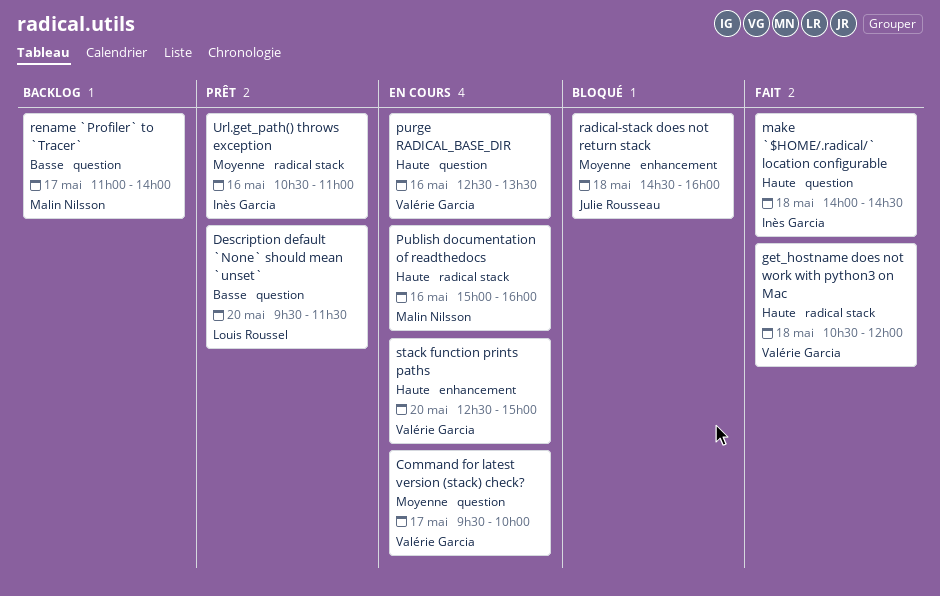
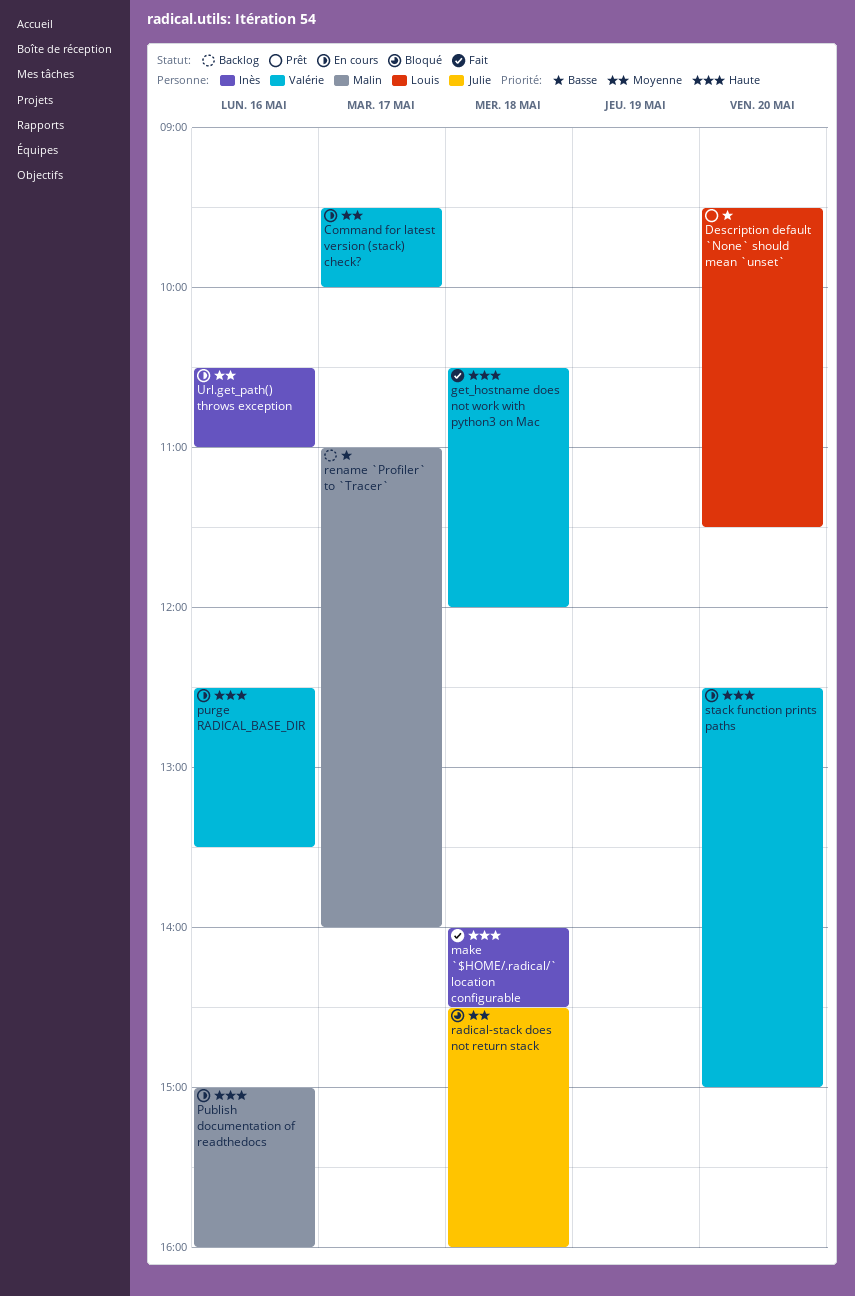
Url.get_path() throws exception, status: Prêt -> En cours

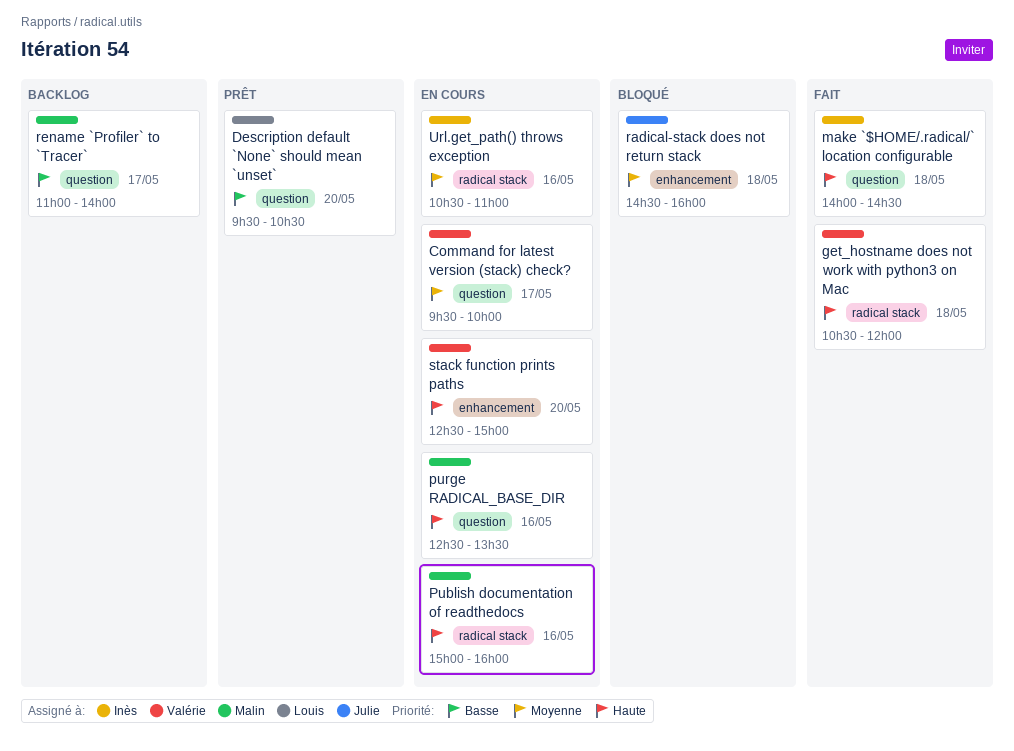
Description default `None` should mean `unset`, ends: 11:30 -> 10:30
purge RADICAL_BASE_DIR, owner: Valérie -> Malin

